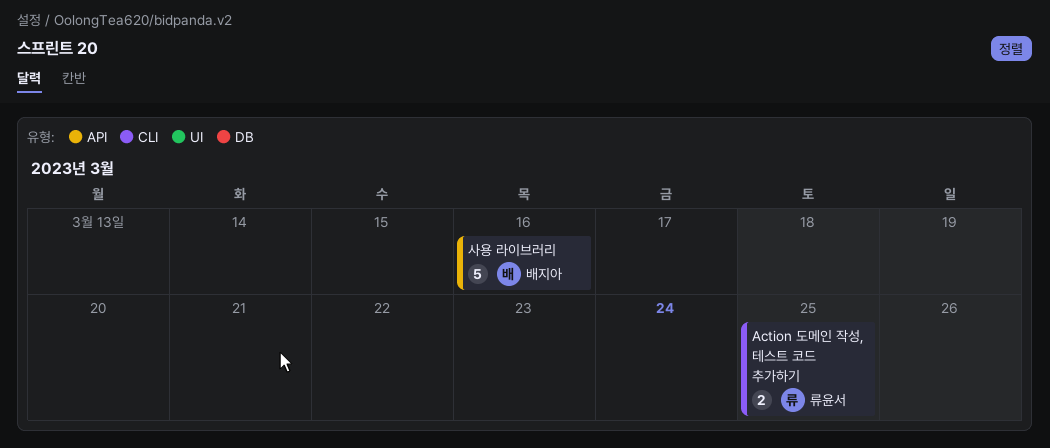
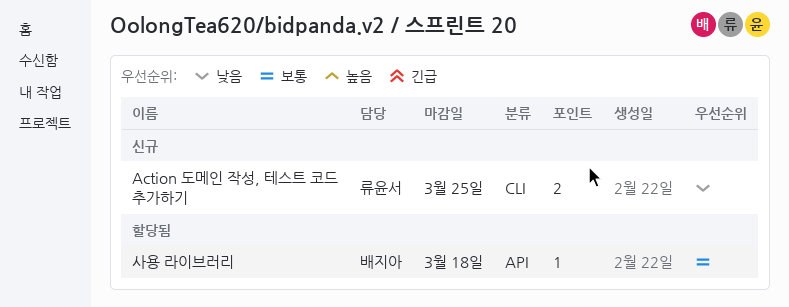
사용 라이브러리, estimate: 5 -> 1
사용 라이브러리, due: Mar 16 -> Mar 18

